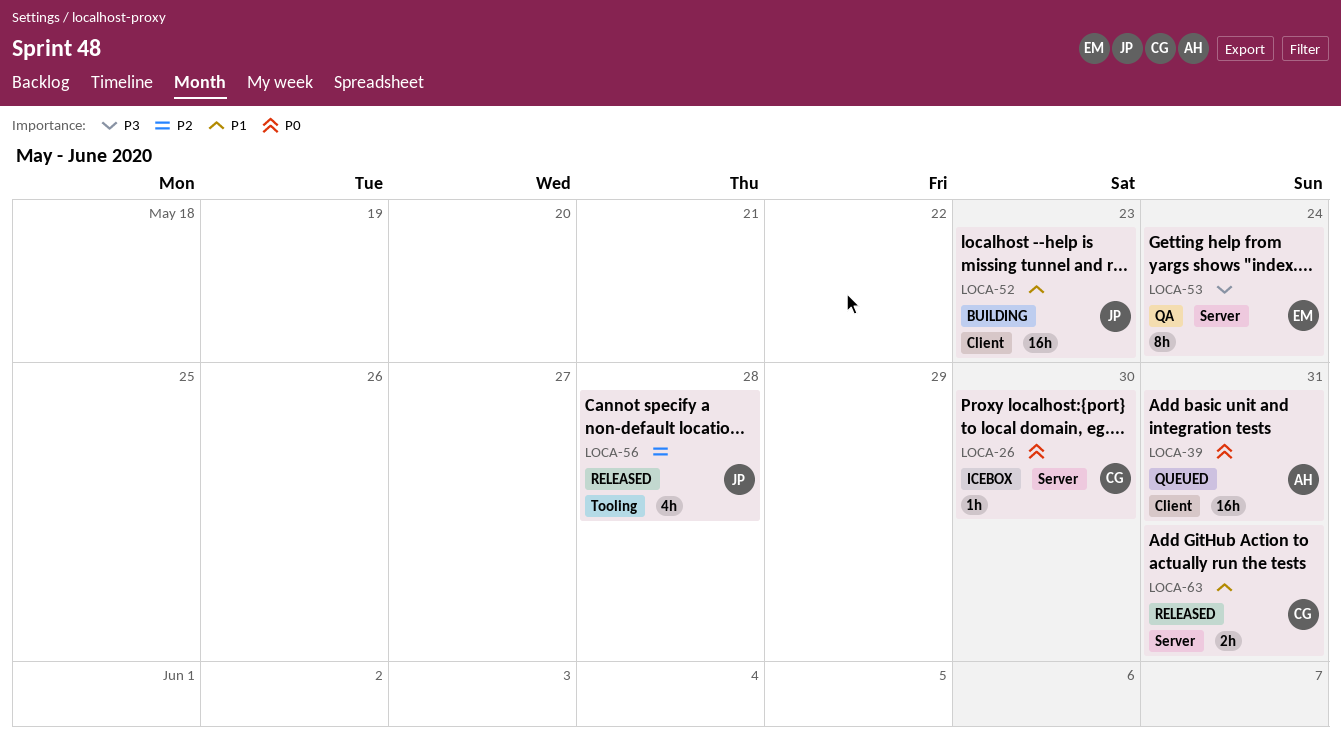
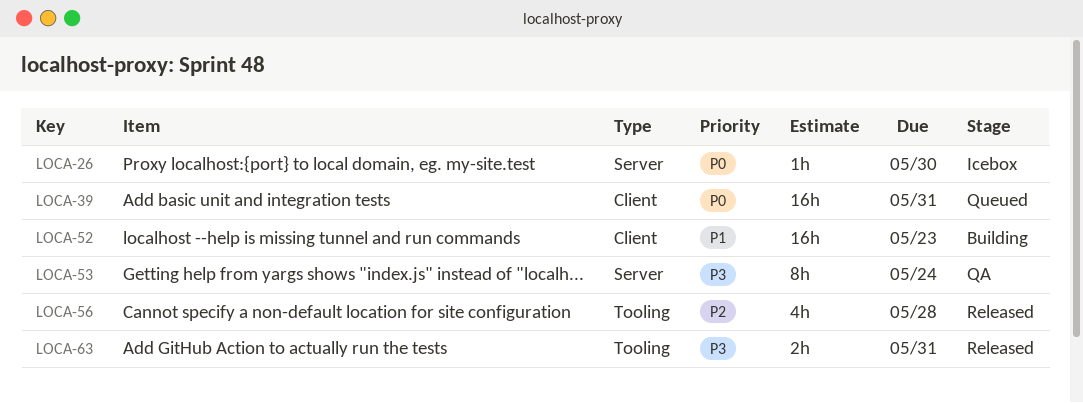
LOCA-63, priority: P1 -> P3
LOCA-63, label: Server -> Tooling

